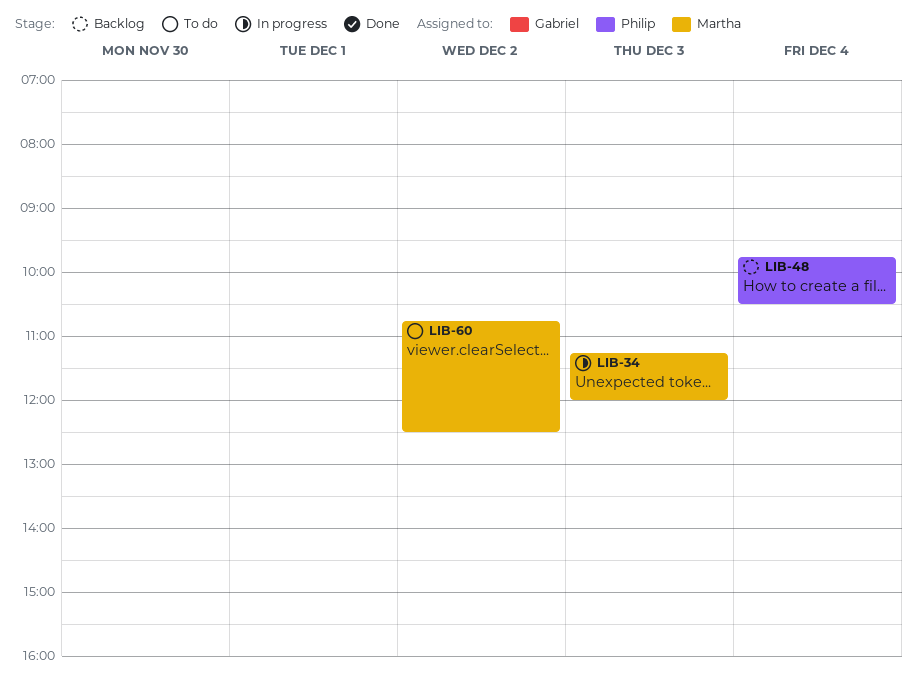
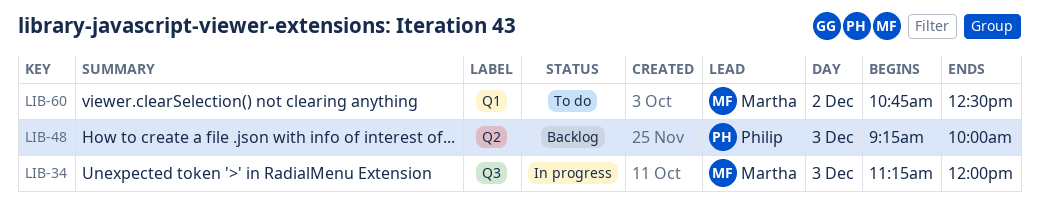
LIB-48, day: Dec 4 -> Dec 3
LIB-48, begins: 09:45 -> 09:15
LIB-48, ends: 10:30 -> 10:00

